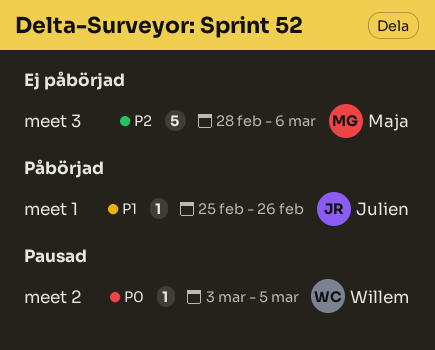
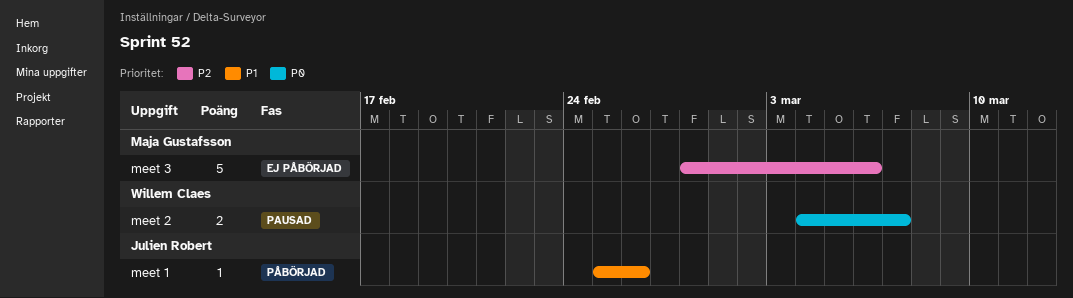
meet 2, estimate: 1 -> 2
meet 2, start: Mar 3 -> Mar 4
meet 2, due: Mar 5 -> Mar 7

